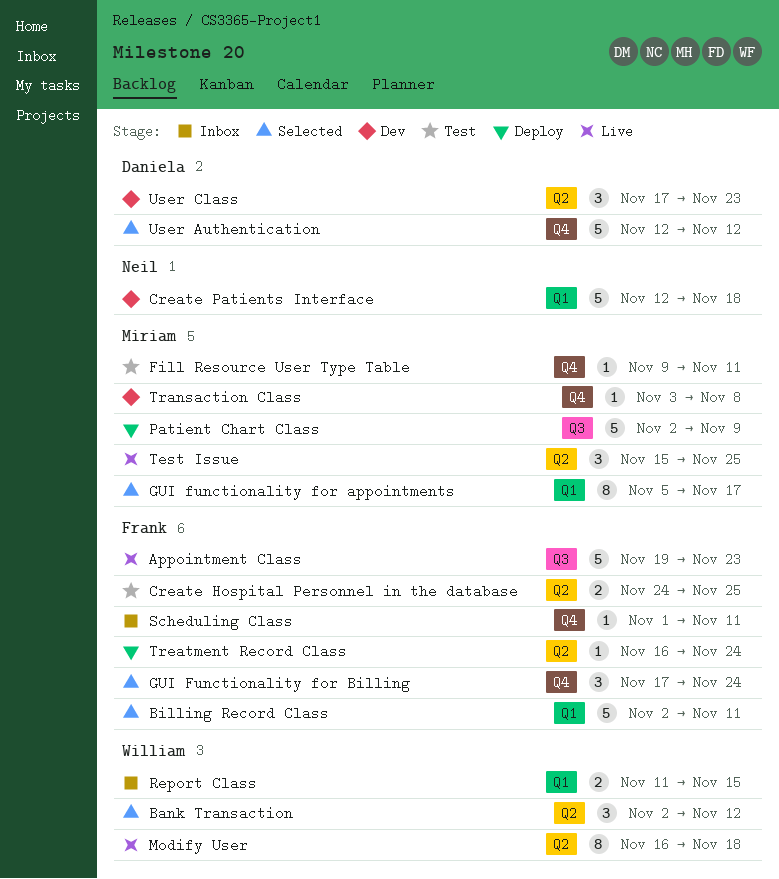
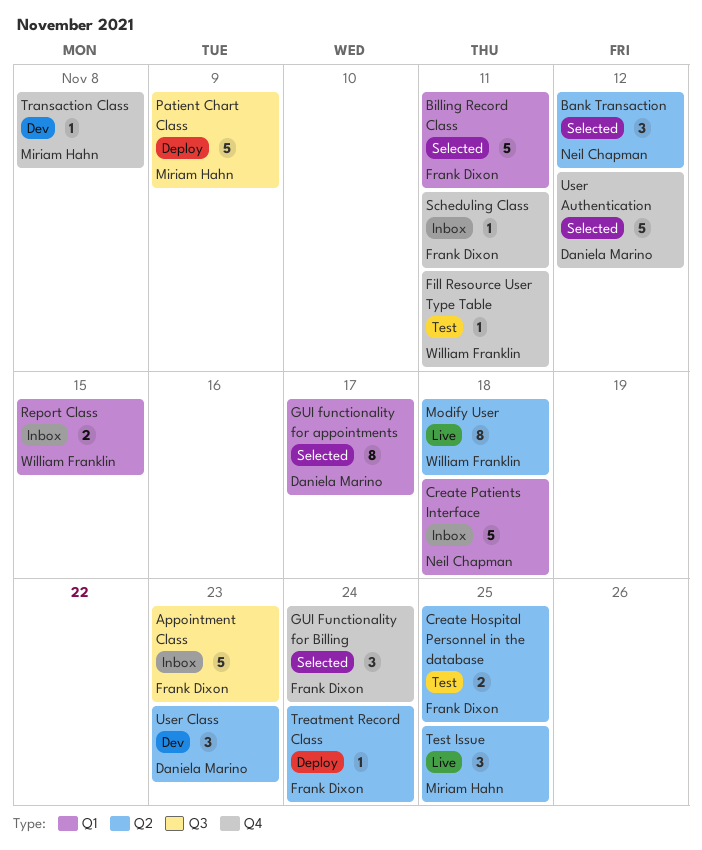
Appointment Class, status: Live -> Inbox
Bank Transaction, owner: William Franklin -> Neil Chapman
Create Patients Interface, status: Dev -> Inbox
Fill Resource User Type Table, owner: Miriam Hahn -> William Franklin
GUI functionality for appointments, owner: Miriam Hahn -> Daniela Marino

